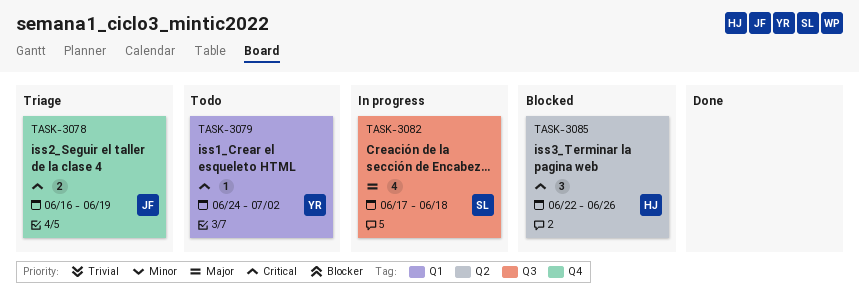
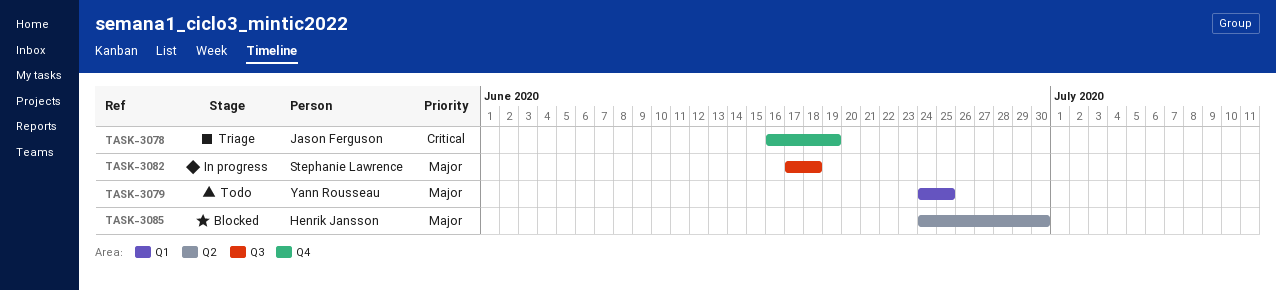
TASK-3079, priority: Critical -> Major
TASK-3079, due: Jul 2 -> Jun 25
TASK-3085, priority: Critical -> Major
TASK-3085, start: Jun 22 -> Jun 24
TASK-3085, due: Jun 26 -> Jun 30

